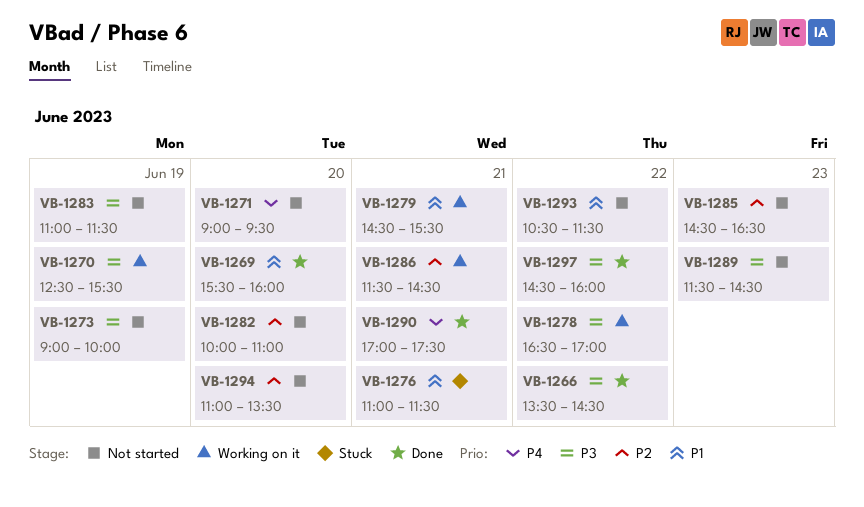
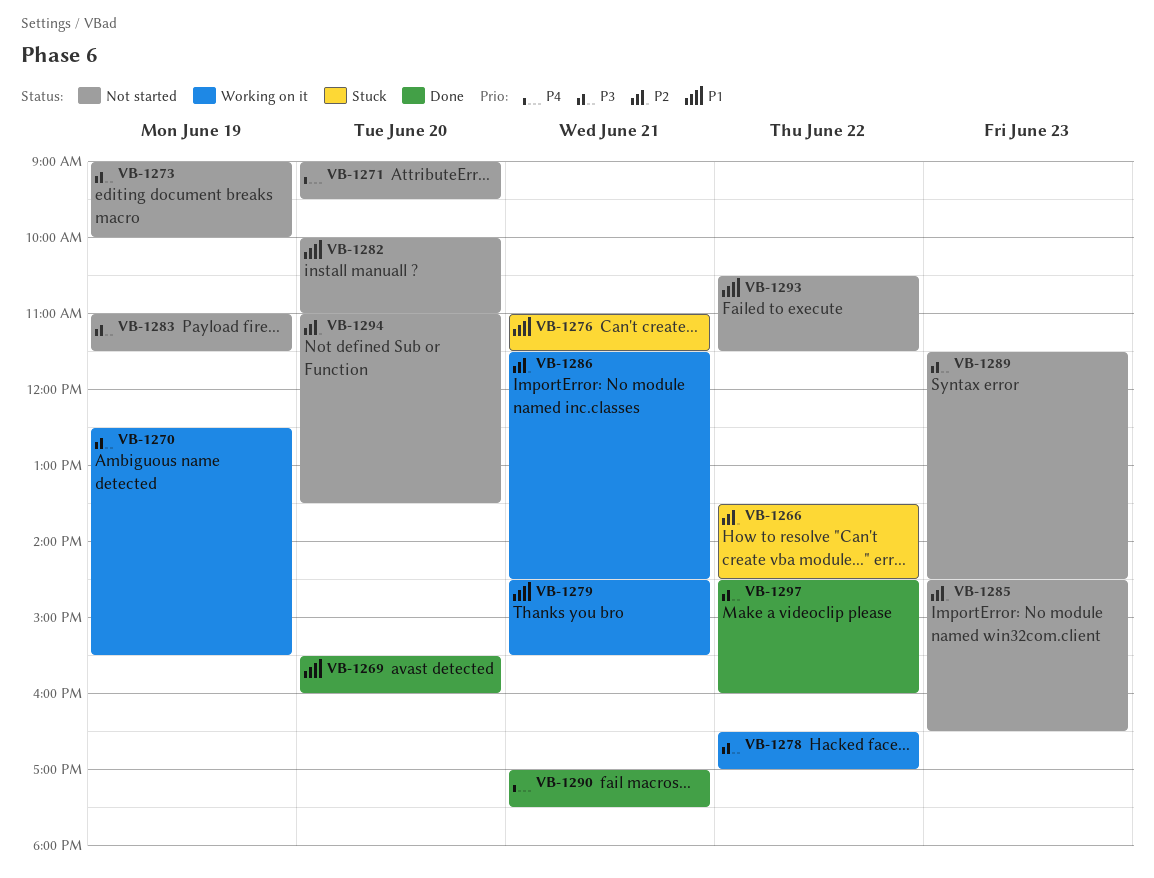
VB-1266, status: Done -> Stuck
VB-1266, priority: P3 -> P2
VB-1282, priority: P2 -> P1

